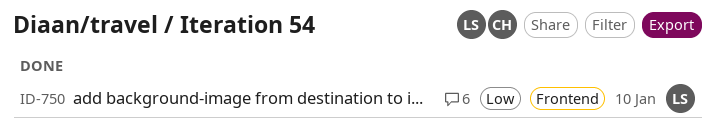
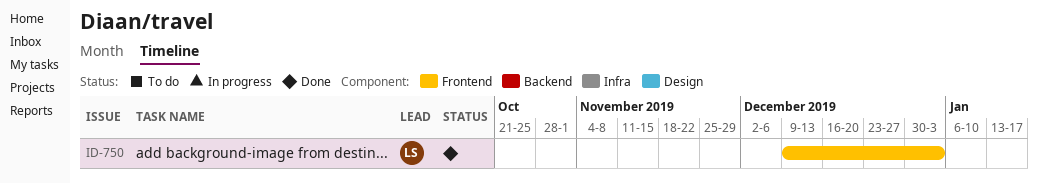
ID-750, due: Jan 10 -> Jan 3

